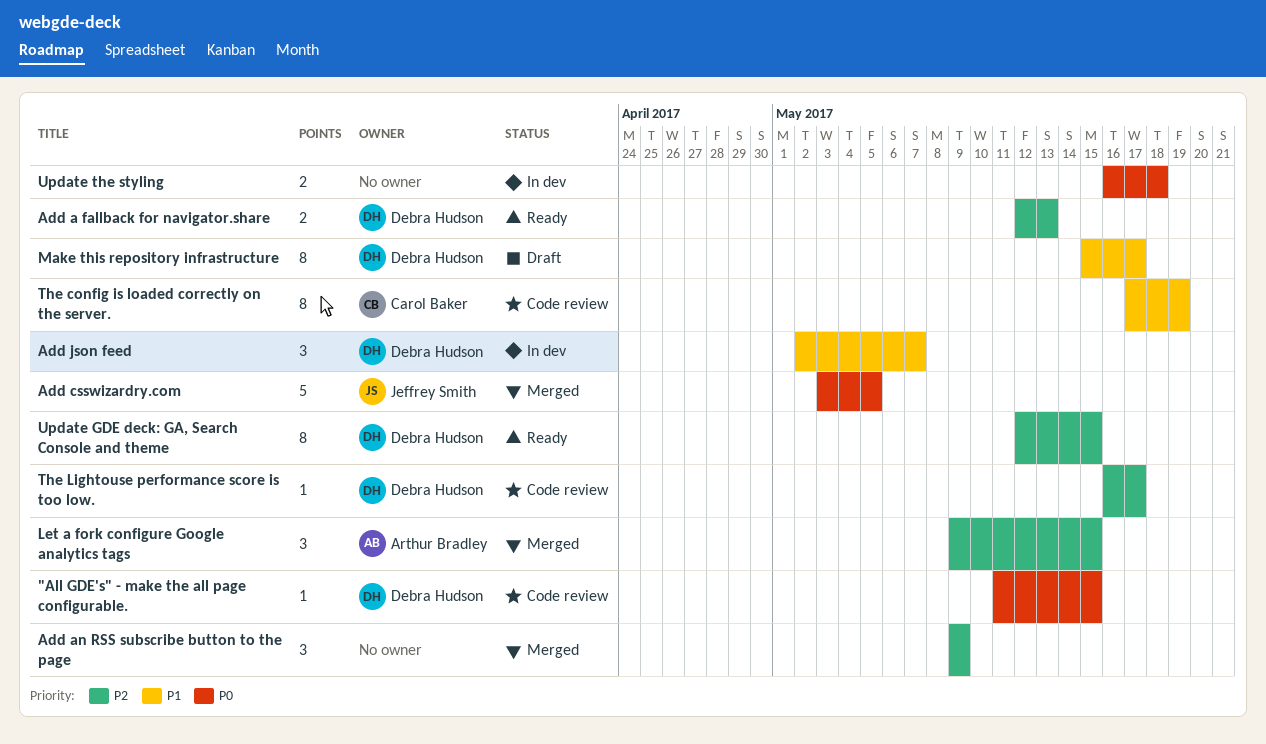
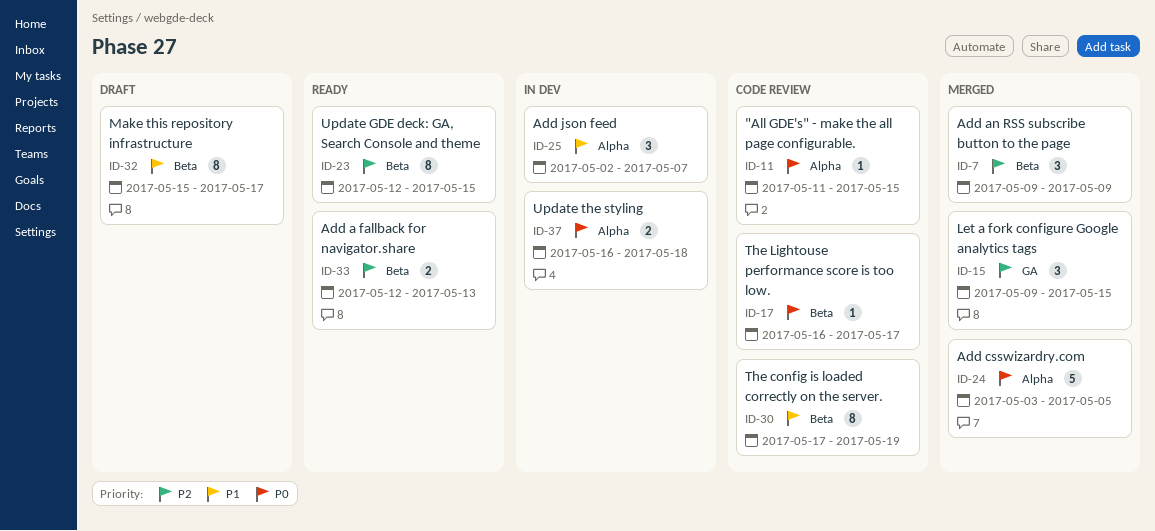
The Lightouse performance score is too low., priority: P2 -> P0

